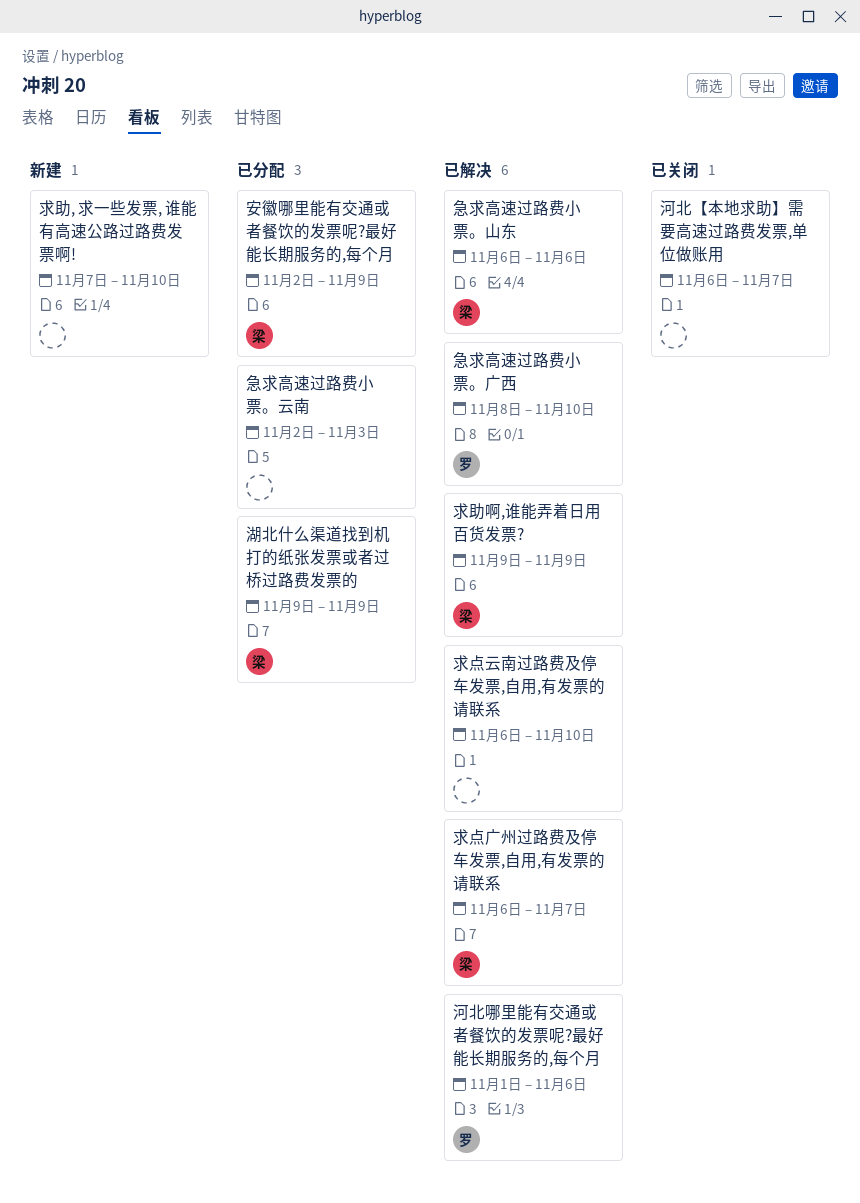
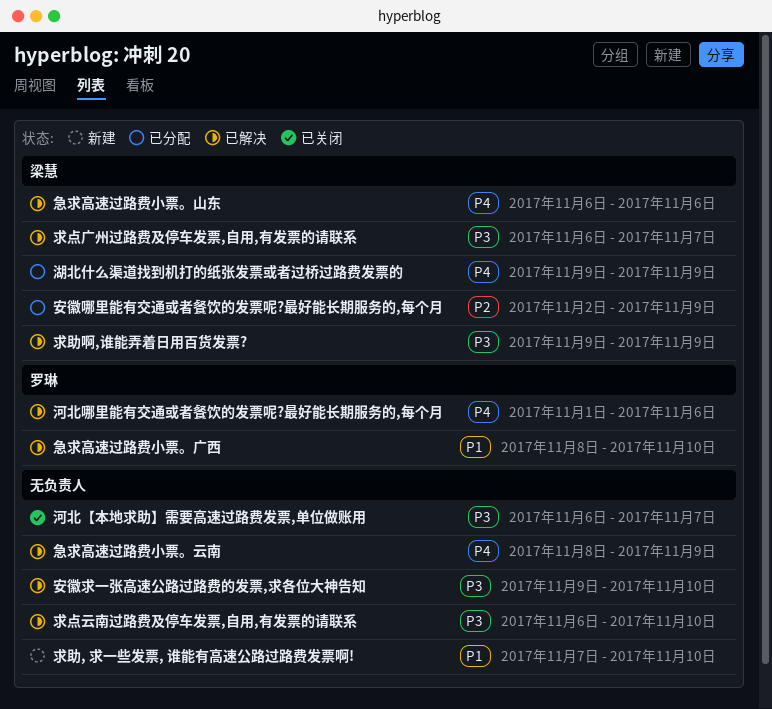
安徽求一张高速公路过路费的发票,求各位大神告知: none -> present
急求高速过路费小票。云南, status: 已分配 -> 已解决
急求高速过路费小票。云南, start: Nov 2 -> Nov 8
急求高速过路费小票。云南, due: Nov 3 -> Nov 9

